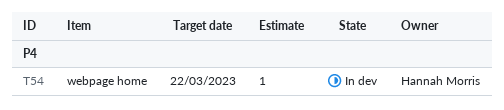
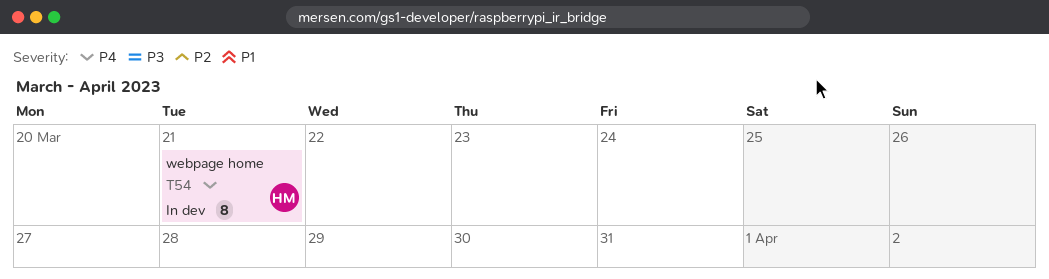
T54, estimate: 1 -> 8
T54, due: Mar 22 -> Mar 21

